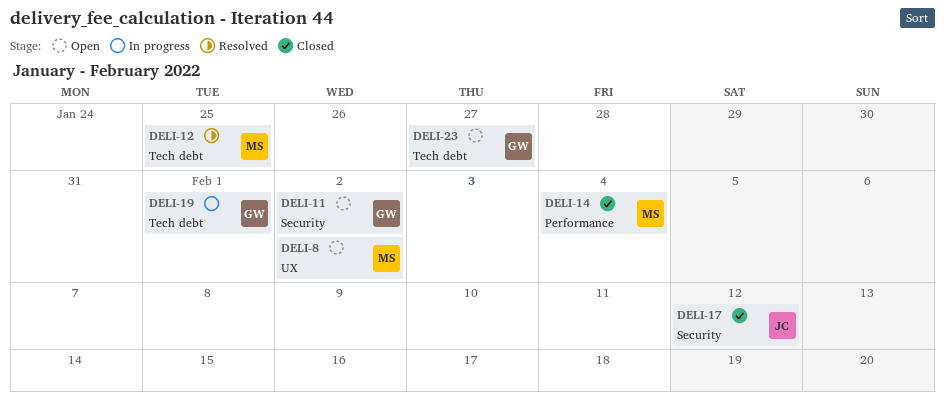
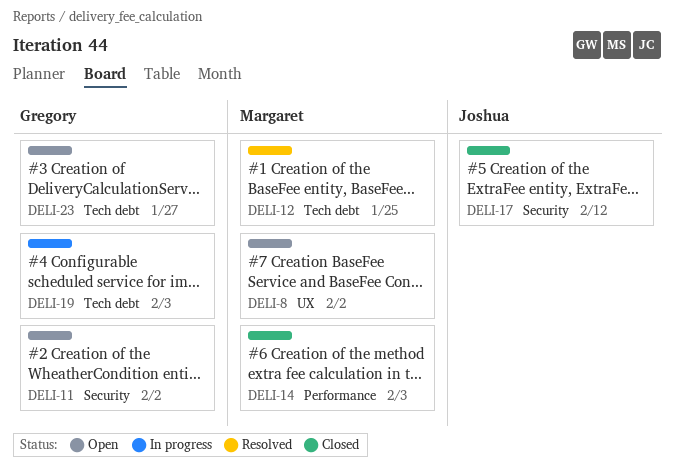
DELI-14, due: Feb 4 -> Feb 3
DELI-19, due: Feb 1 -> Feb 3

